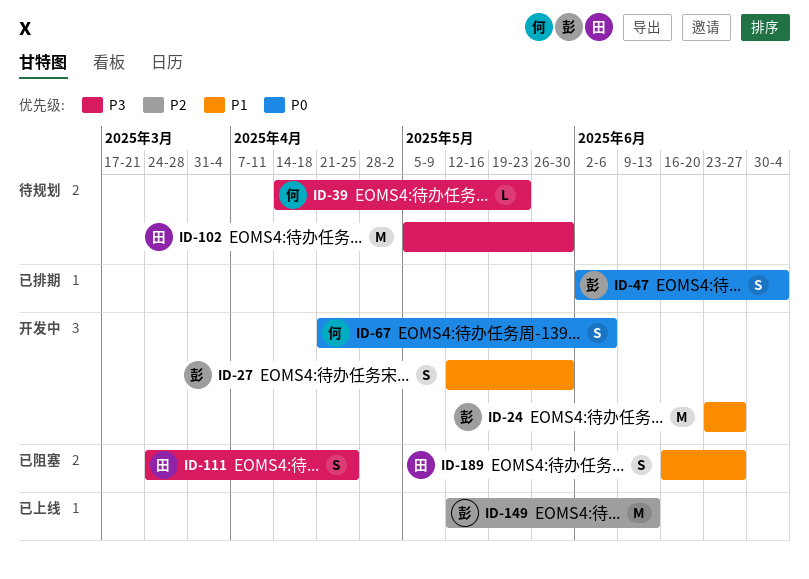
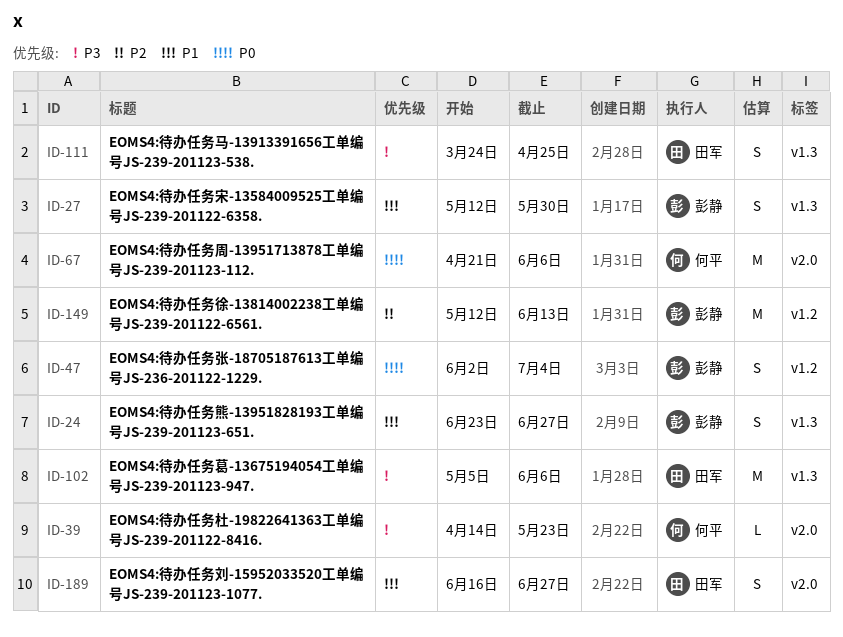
ID-24, estimate: M -> S
ID-67, estimate: S -> M
ID-102, due: May 30 -> Jun 6

